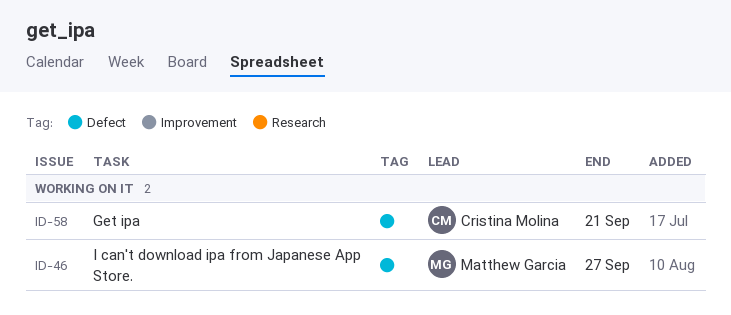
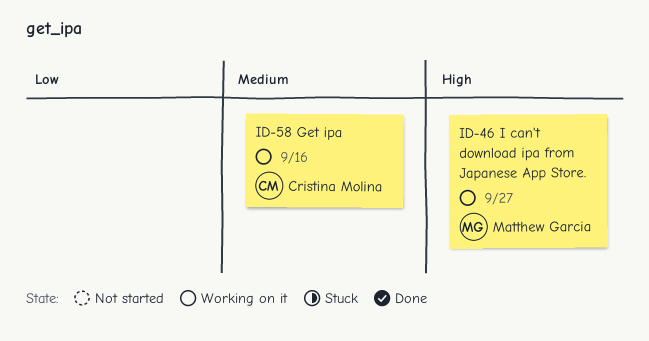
ID-58, due: Sep 21 -> Sep 16

